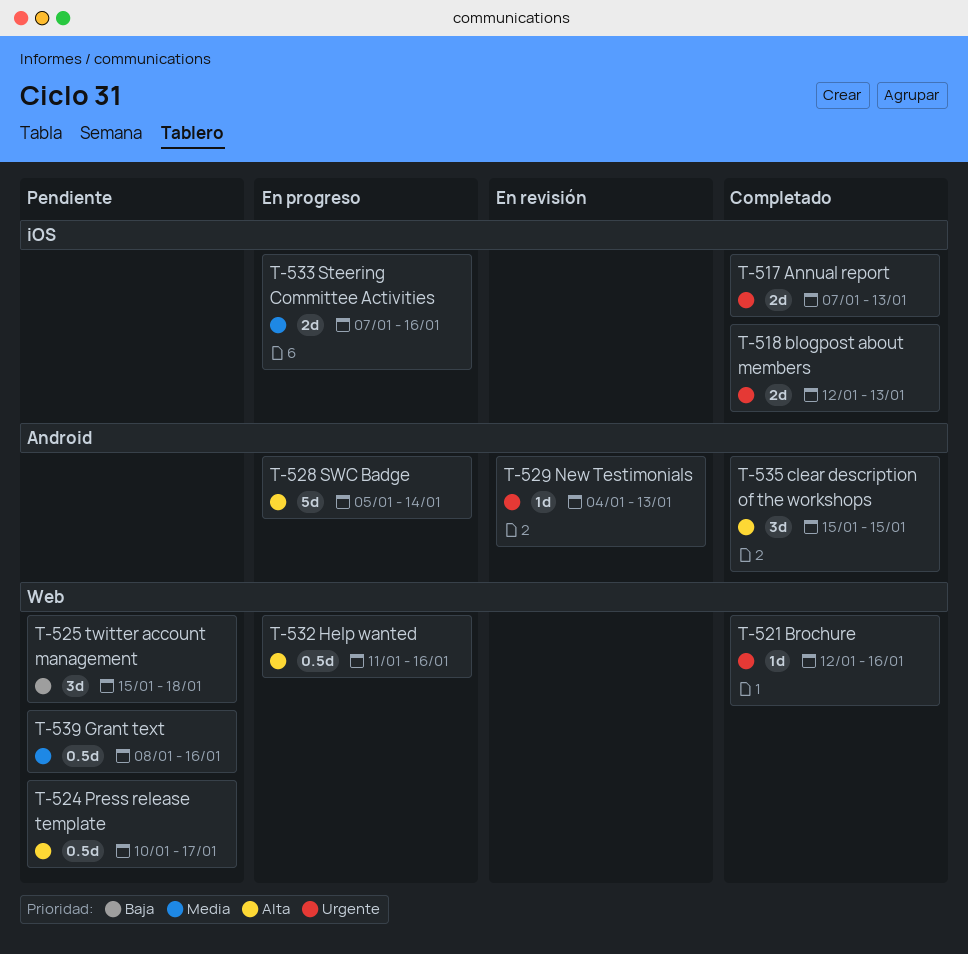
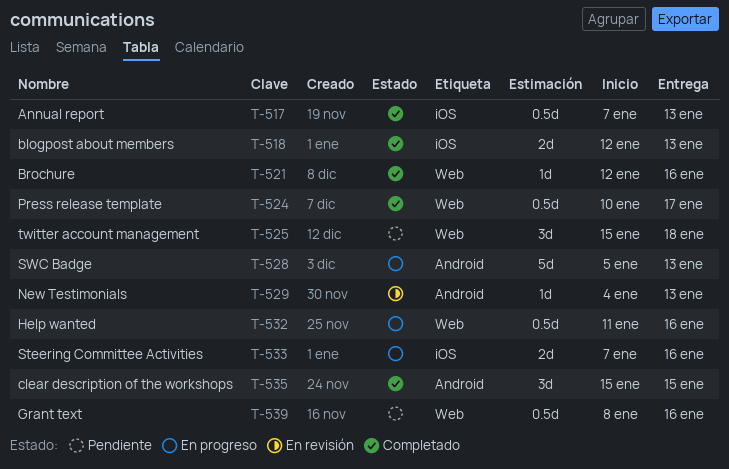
T-517, estimate: 2d -> 0.5d
T-524, status: Pendiente -> Completado
T-528, due: Jan 14 -> Jan 13

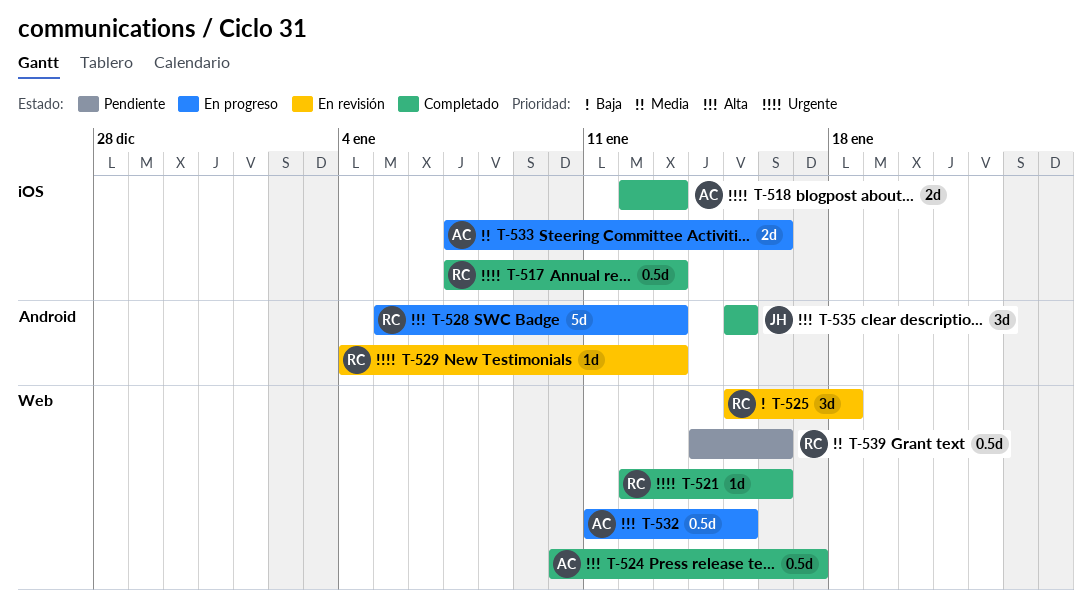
T-525, status: Pendiente -> En revisión
T-532, due: Jan 16 -> Jan 15
T-539, start: Jan 8 -> Jan 14

